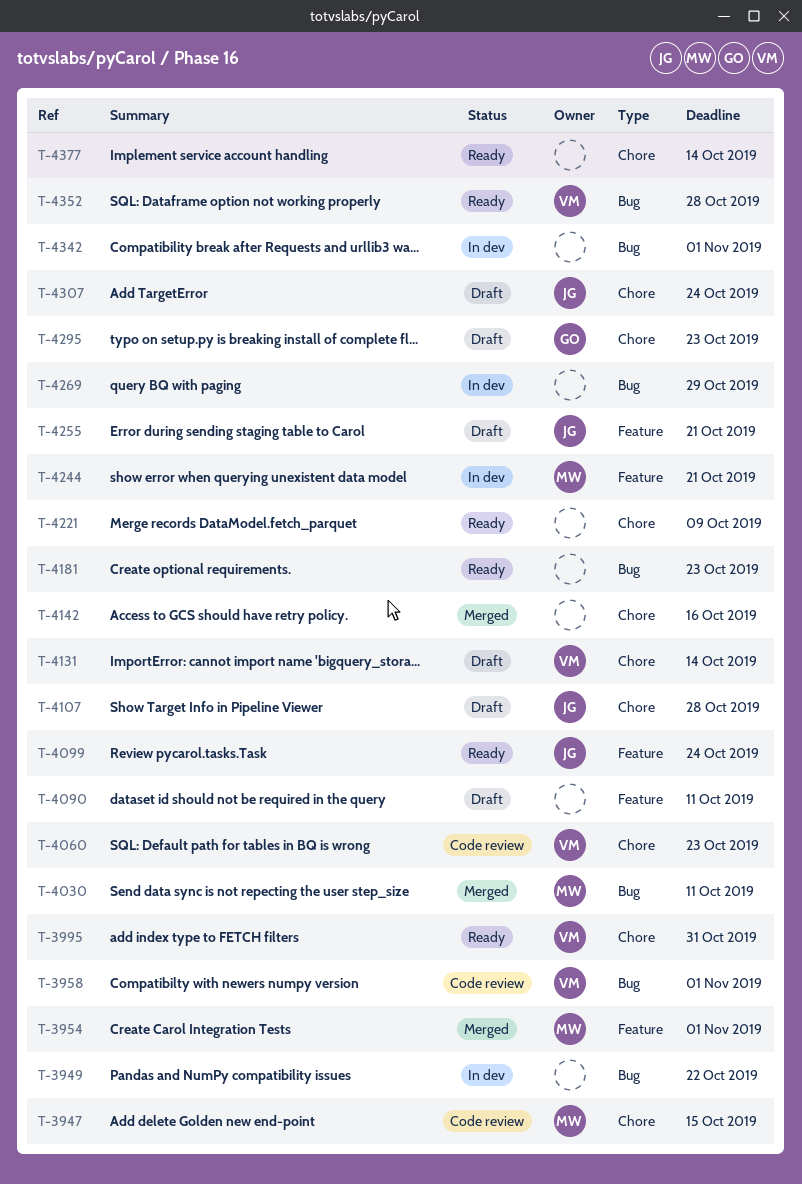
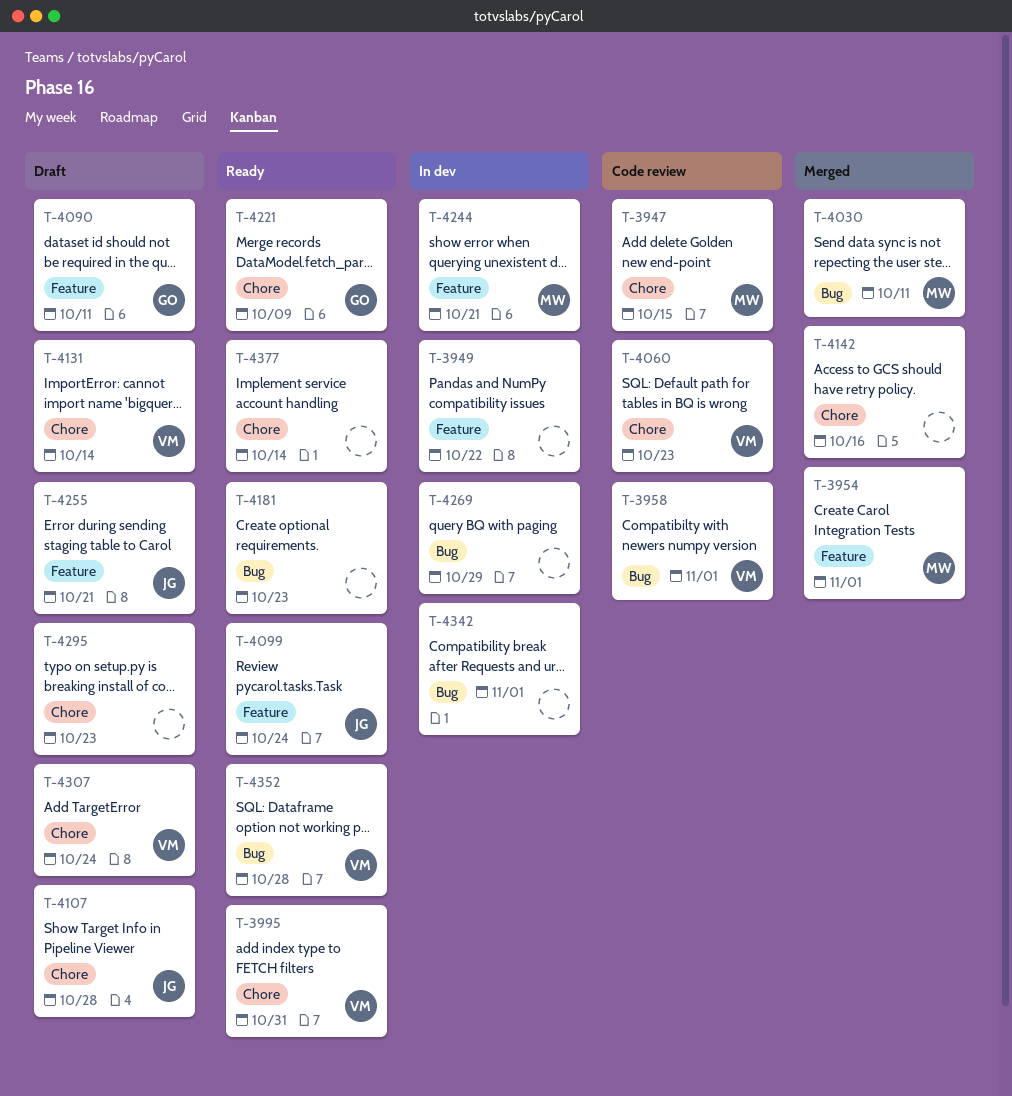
T-3949, label: Bug -> Feature
T-4090, owner: none -> GO
T-4221, owner: none -> GO
T-4295, owner: GO -> none
T-4307, owner: JG -> VM

